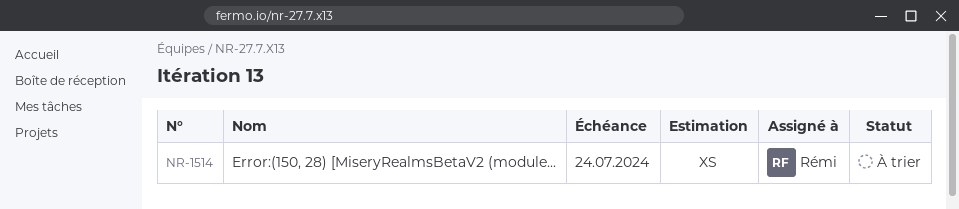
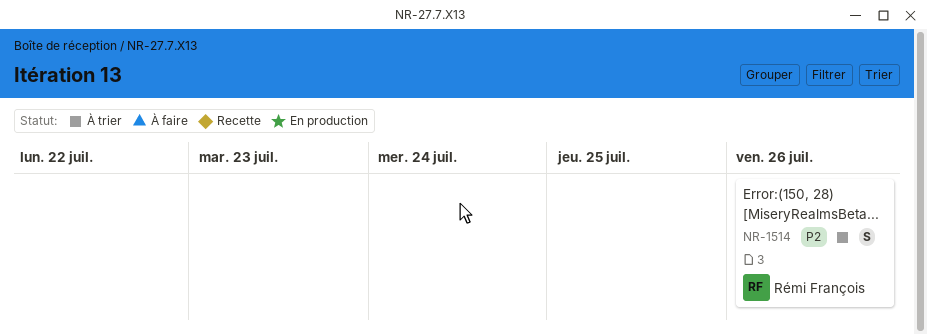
NR-1514, estimate: XS -> S
NR-1514, due: Jul 24 -> Jul 26

